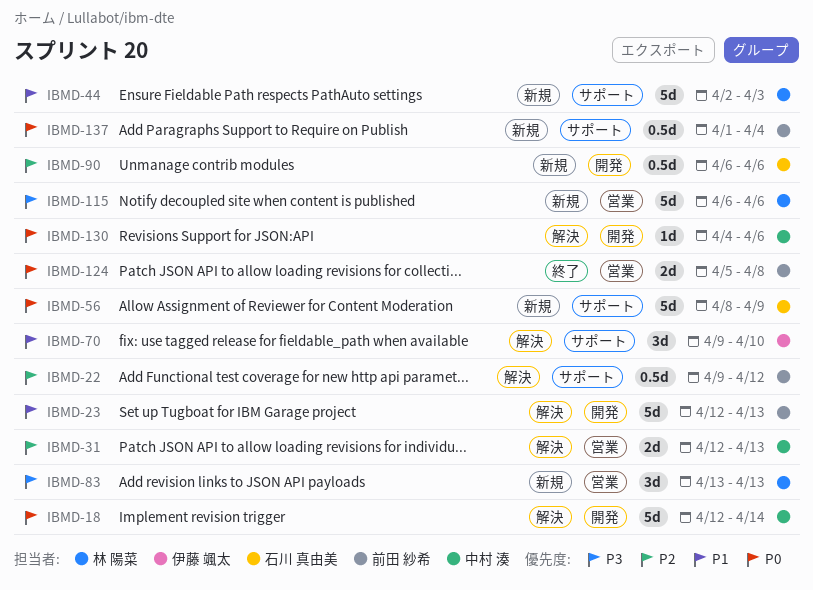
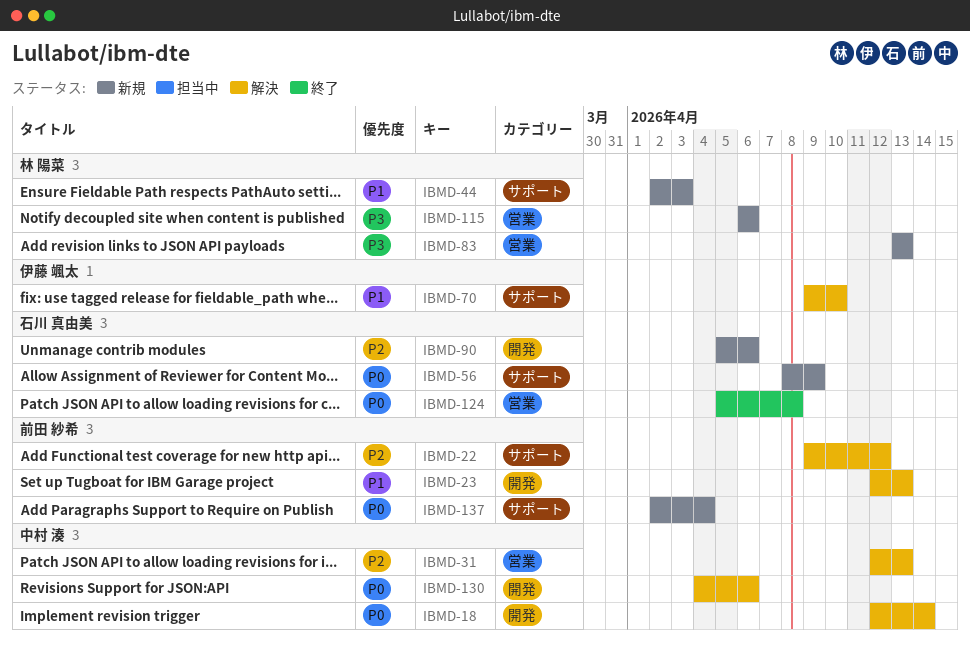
IBMD-90, start: Apr 6 -> Apr 5
IBMD-124, owner: 前田 紗希 -> 石川 真由美
IBMD-137, start: Apr 1 -> Apr 2

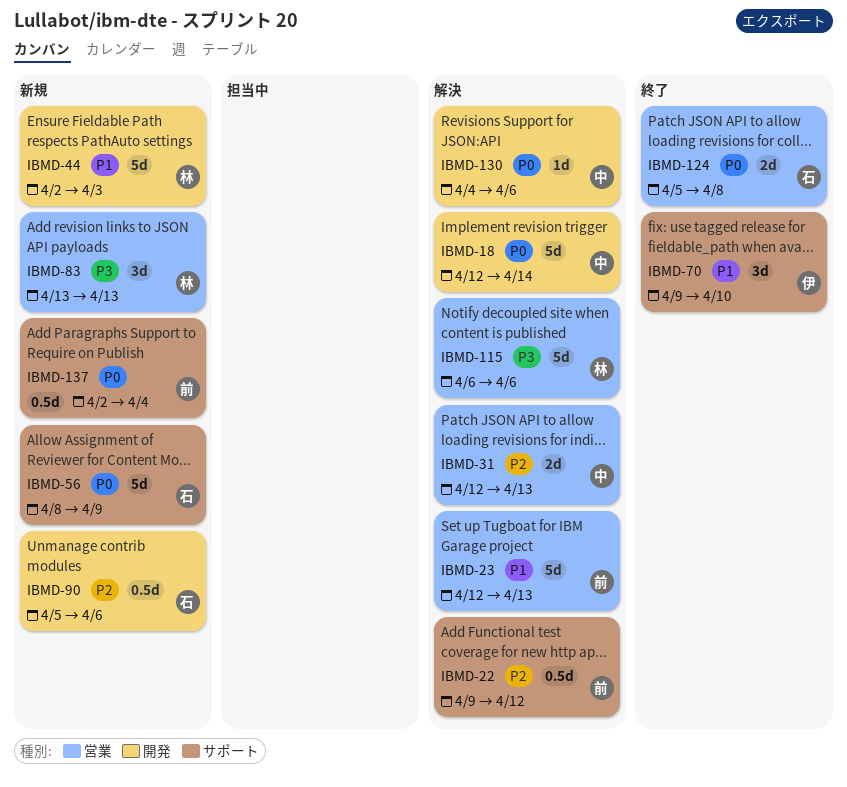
IBMD-23, label: 開発 -> 営業
IBMD-44, label: サポート -> 開発
IBMD-70, status: 解決 -> 終了
IBMD-115, status: 新規 -> 解決

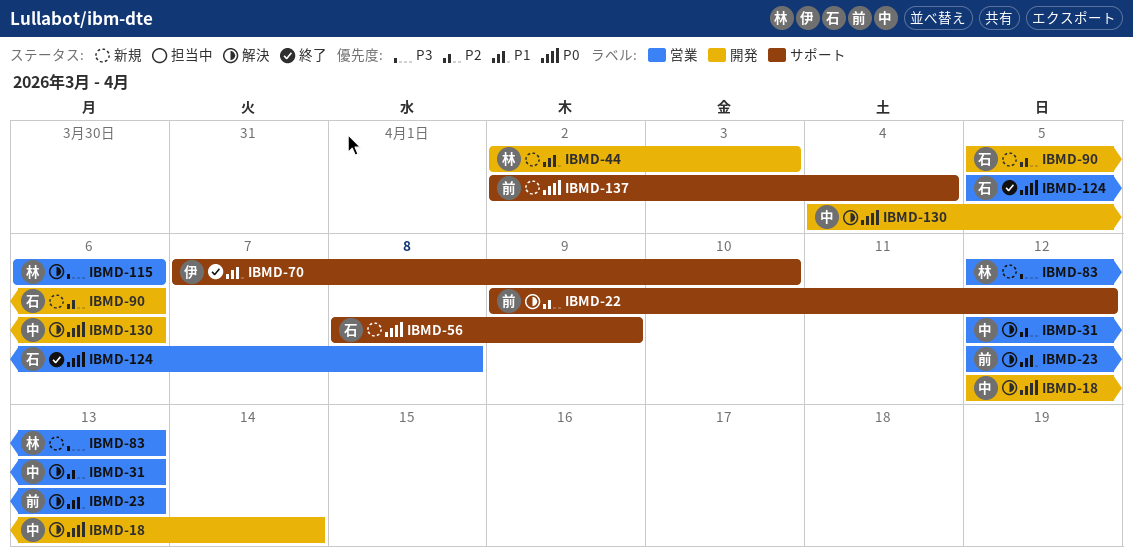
IBMD-70, start: Apr 9 -> Apr 7
IBMD-83, start: Apr 13 -> Apr 12

